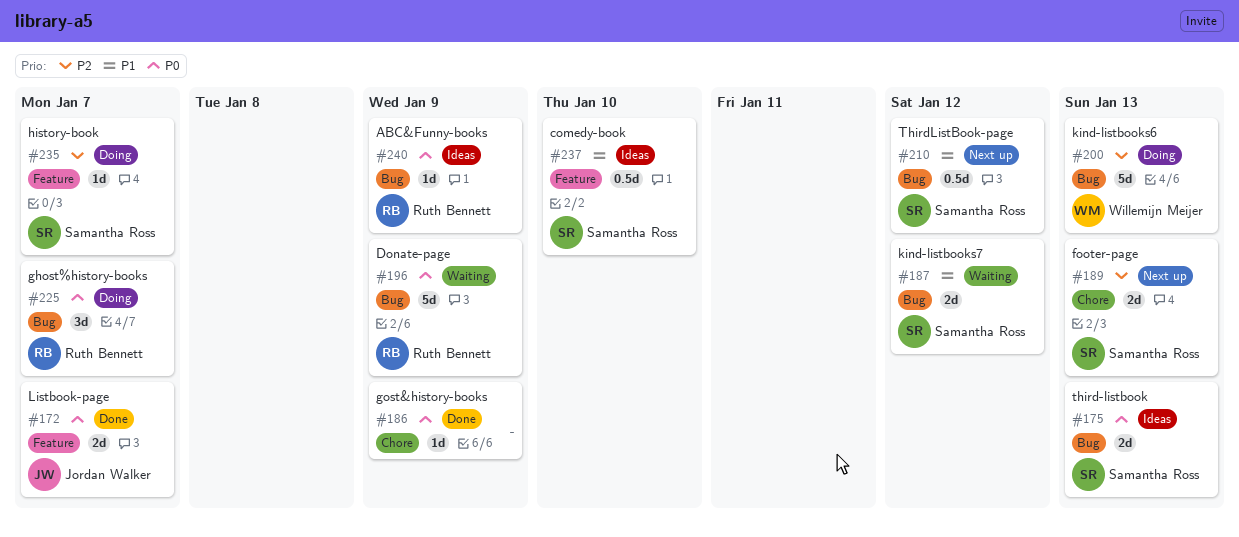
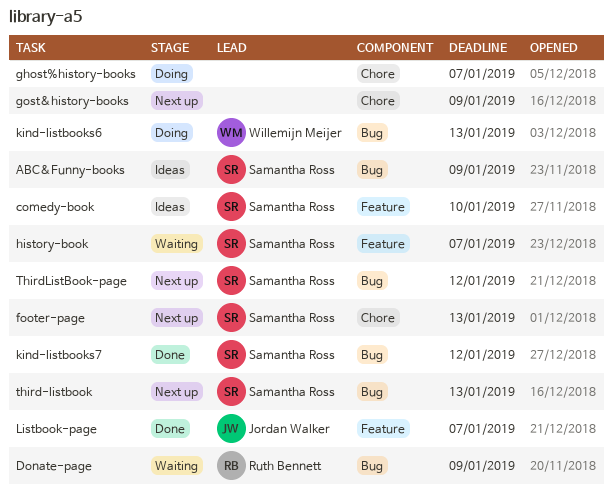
ABC&Funny-books, owner: Ruth Bennett -> Samantha Ross
ghost%history-books, owner: Ruth Bennett -> none
ghost%history-books, label: Bug -> Chore
gost&history-books, status: Done -> Next up
history-book, status: Doing -> Waiting
kind-listbooks7, status: Waiting -> Done
third-listbook, status: Ideas -> Next up

